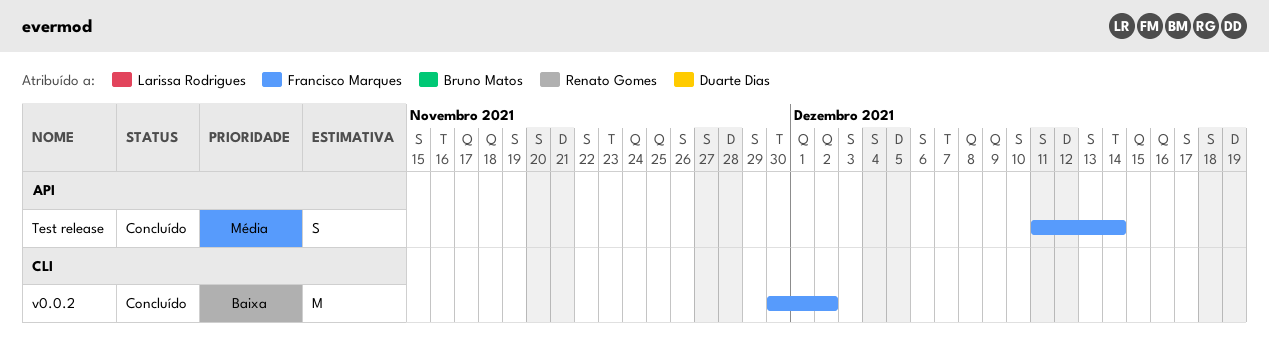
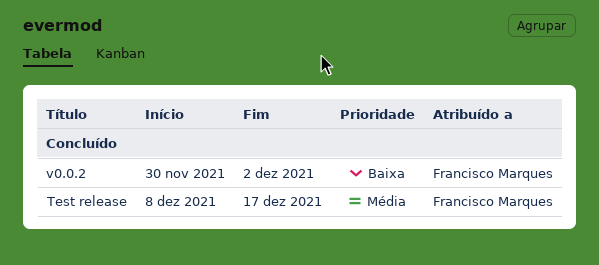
Test release, start: Dec 11 -> Dec 8
Test release, due: Dec 14 -> Dec 17

